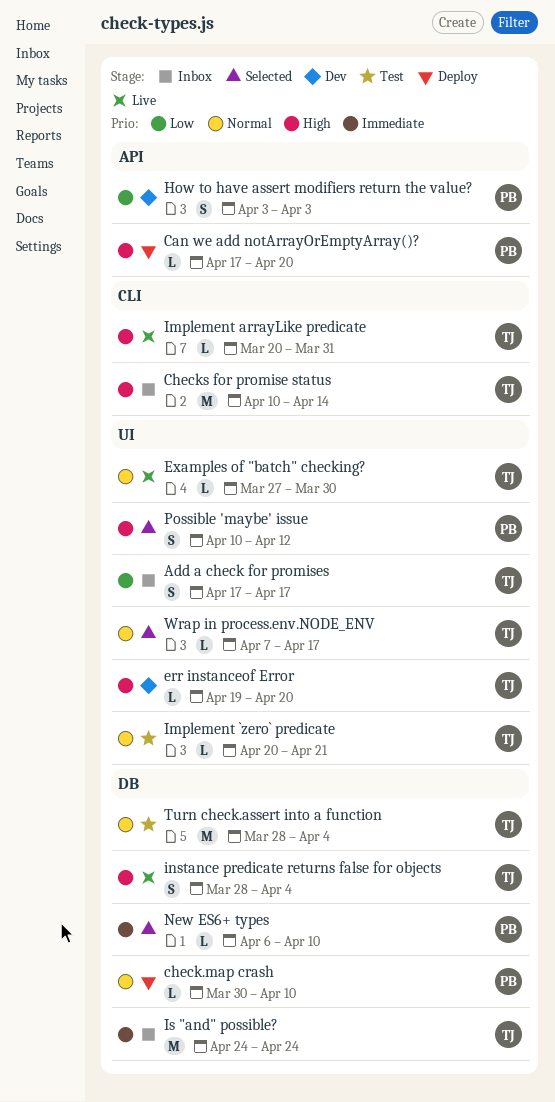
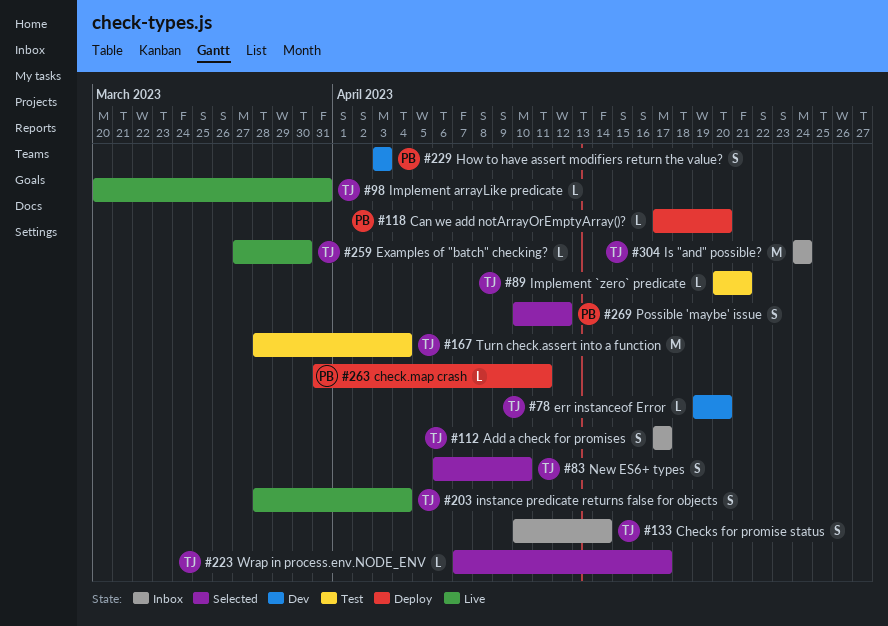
check.map crash, start: Mar 30 -> Mar 31
check.map crash, due: Apr 10 -> Apr 11
Checks for promise status, estimate: M -> S
New ES6+ types, owner: PB -> TJ
New ES6+ types, estimate: L -> S

